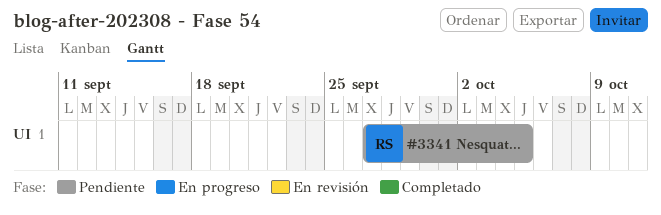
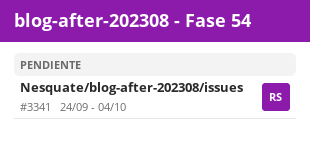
#3341, start: Sep 27 -> Sep 24
#3341, due: Oct 5 -> Oct 4

